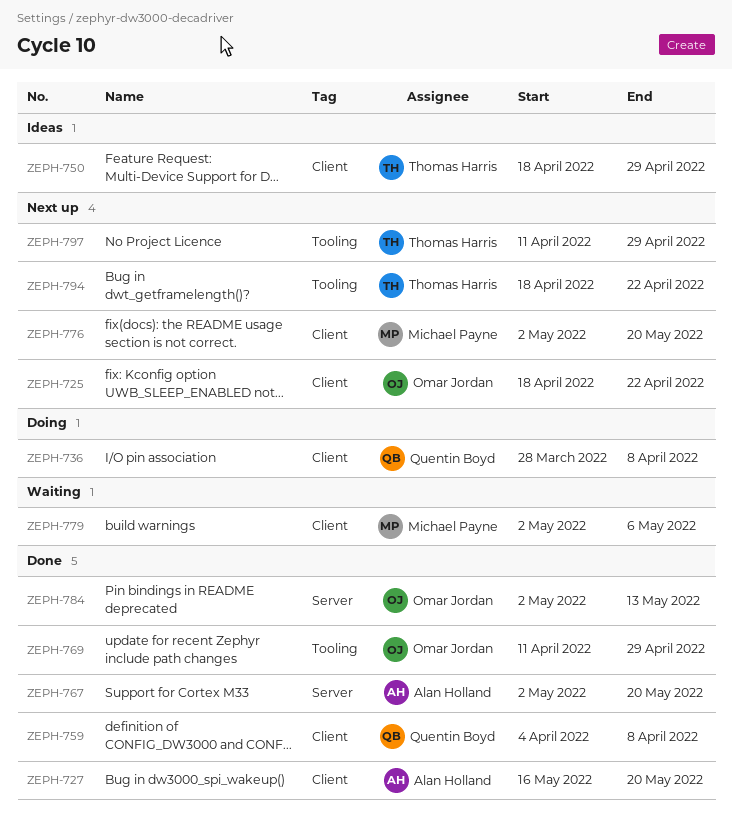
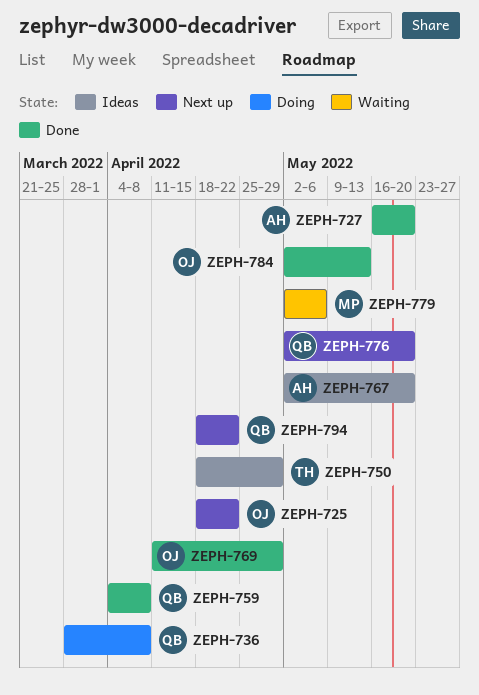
ZEPH-767, status: Done -> Ideas
ZEPH-776, owner: Michael Payne -> Quentin Boyd
ZEPH-794, owner: Thomas Harris -> Quentin Boyd
ZEPH-797: present -> none

